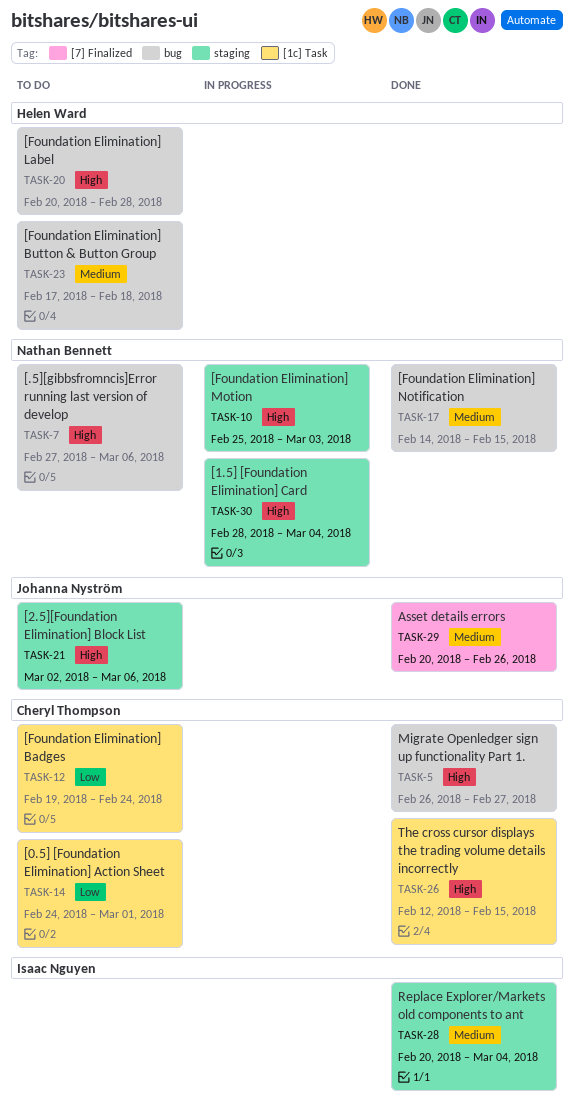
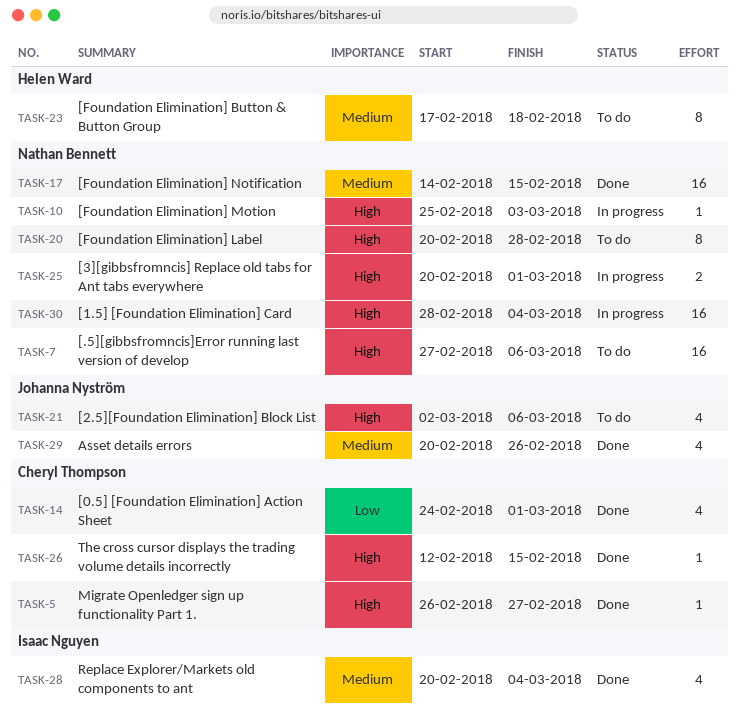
TASK-12: present -> none
TASK-14, status: To do -> Done
TASK-20, owner: Helen Ward -> Nathan Bennett
TASK-25: none -> present

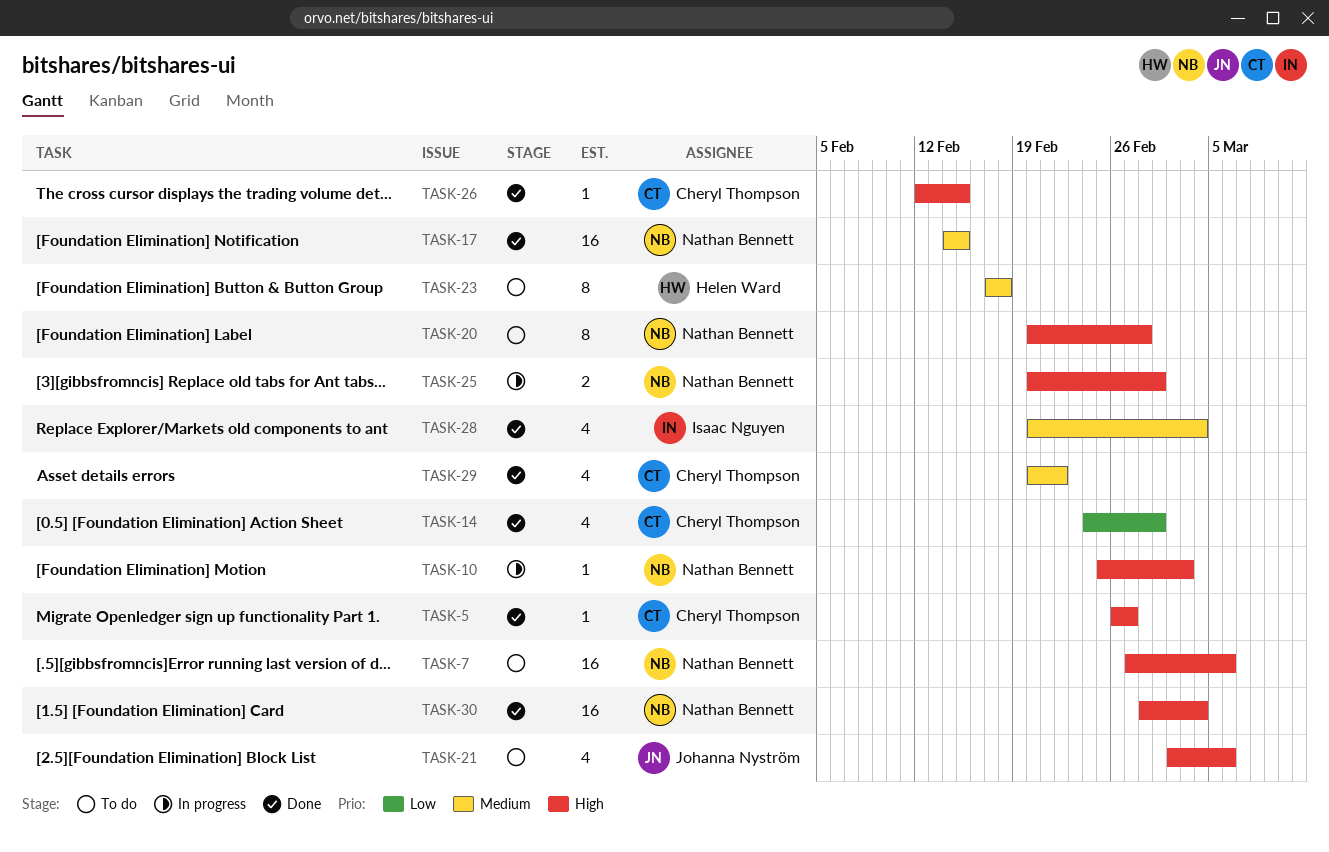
TASK-29, owner: Johanna Nyström -> Cheryl Thompson
TASK-29, due: Feb 26 -> Feb 22
TASK-30, status: In progress -> Done

